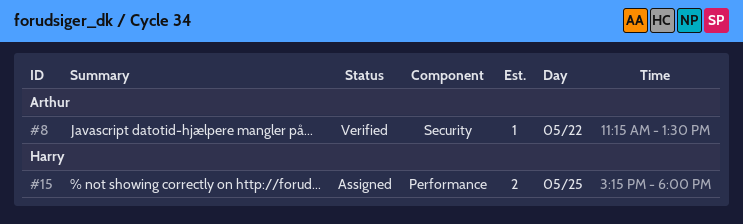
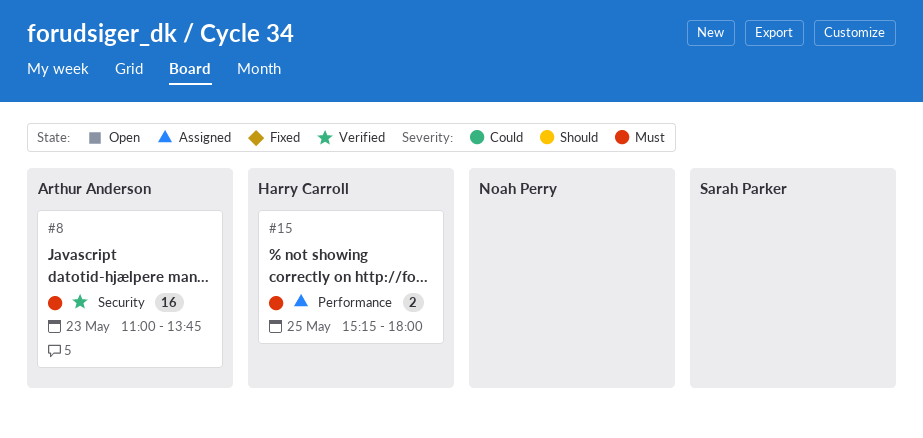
#8, estimate: 1 -> 16
#8, day: May 22 -> May 23
#8, begins: 11:15 -> 11:00
#8, ends: 13:30 -> 13:45

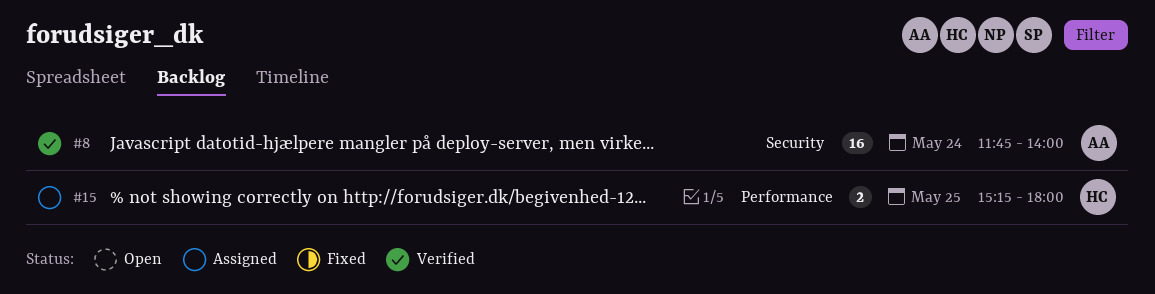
#8, day: May 23 -> May 24
#8, begins: 11:00 -> 11:45
#8, ends: 13:45 -> 14:00

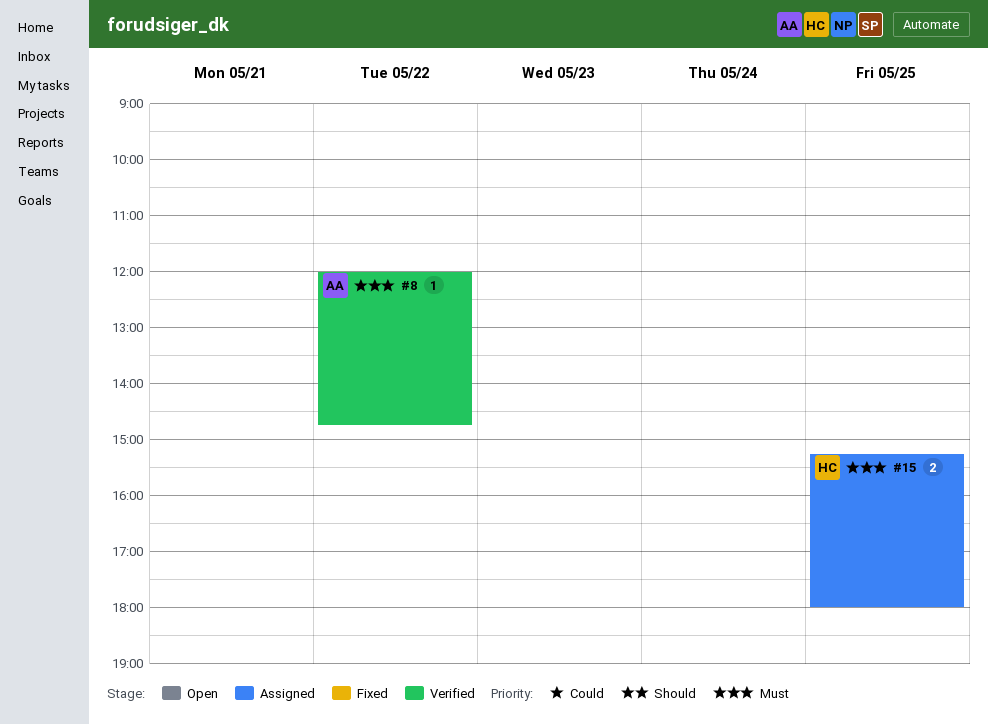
#8, estimate: 16 -> 1
#8, day: May 24 -> May 22
#8, begins: 11:45 -> 12:00
#8, ends: 14:00 -> 14:45

